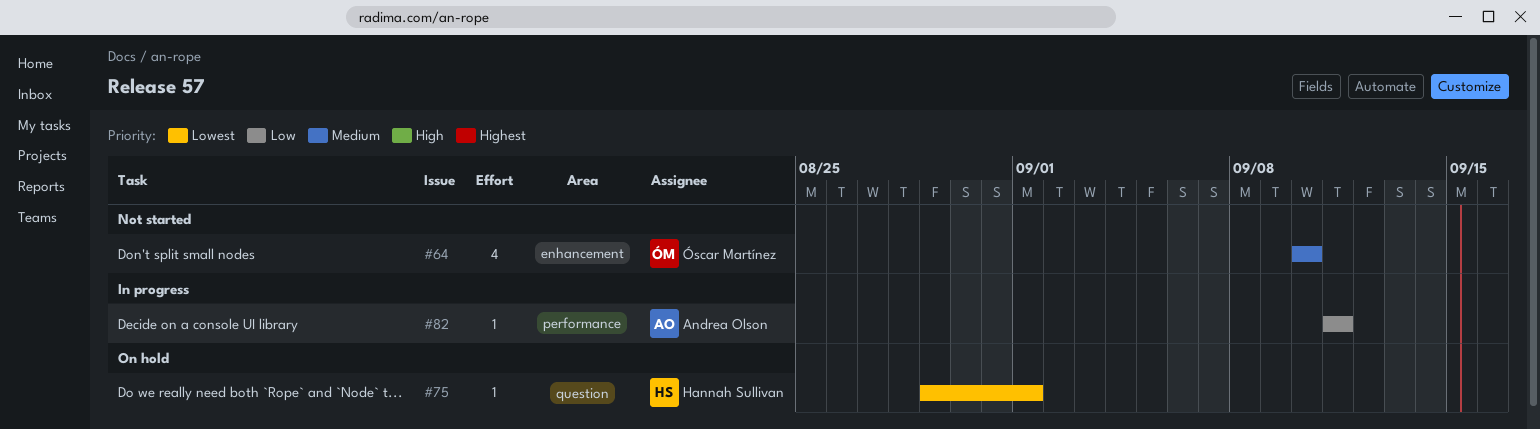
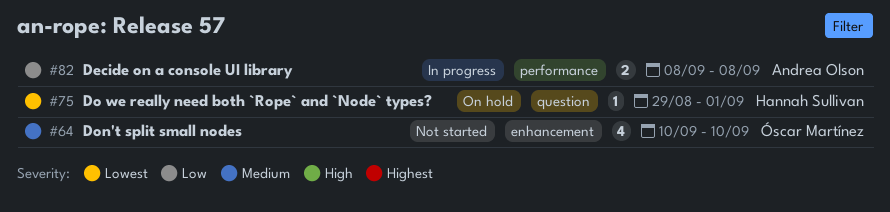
#82, estimate: 1 -> 2
#82, start: Sep 11 -> Sep 8
#82, due: Sep 11 -> Sep 8

